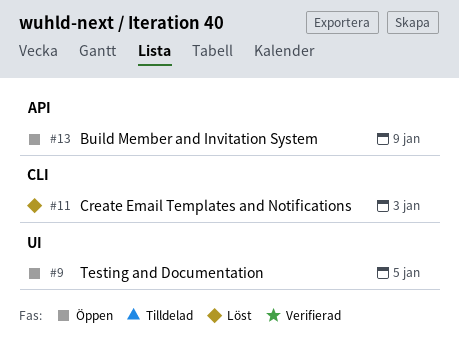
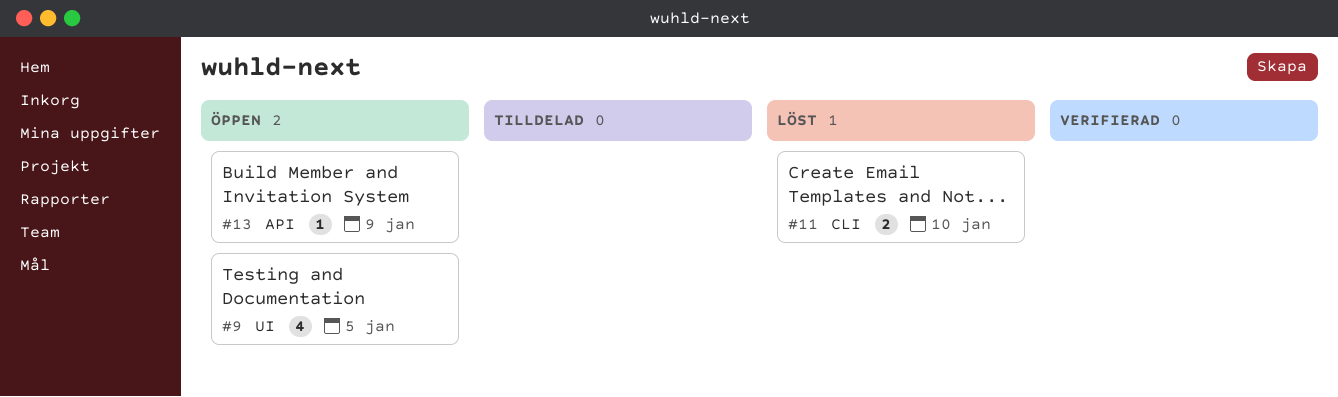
#11, due: Jan 3 -> Jan 10

